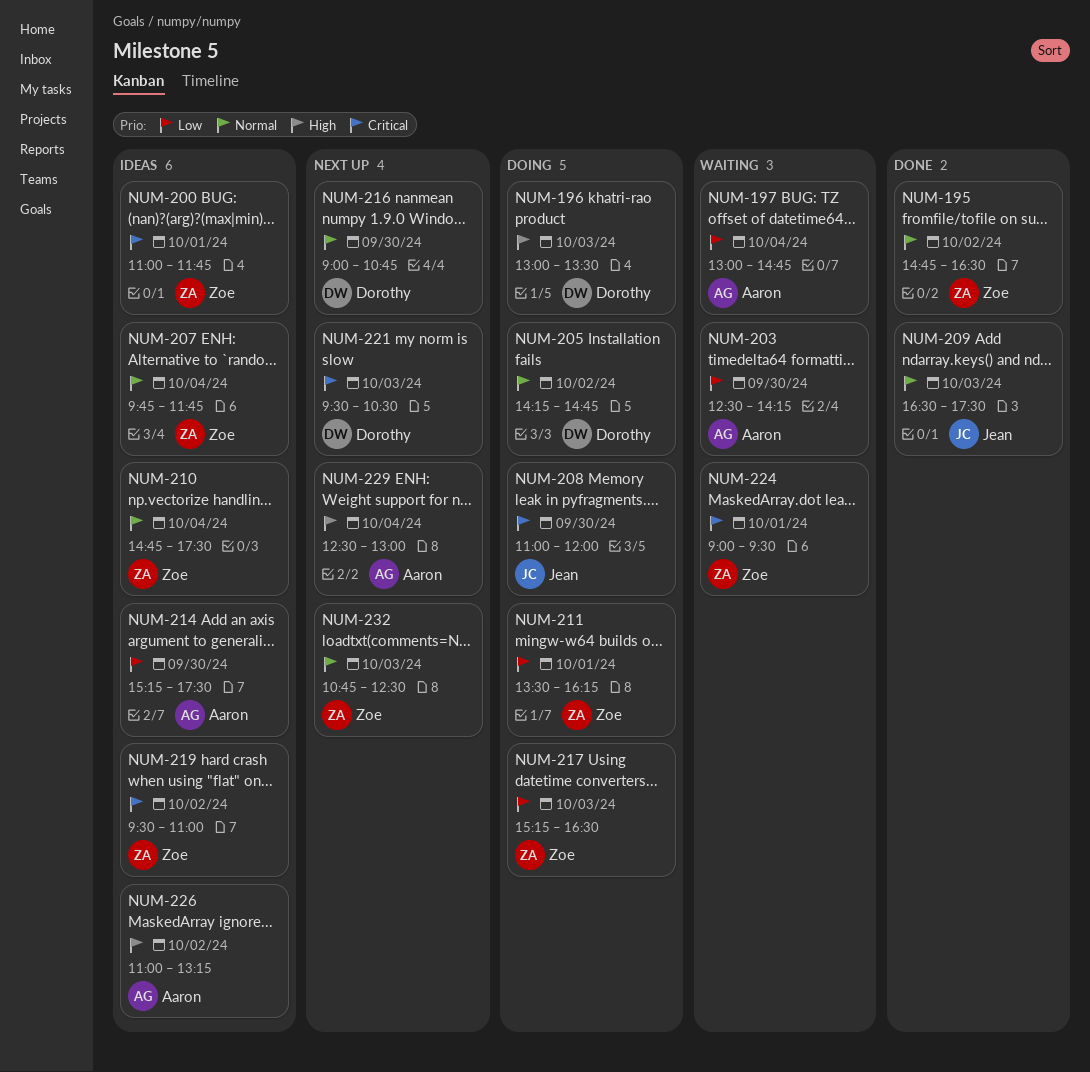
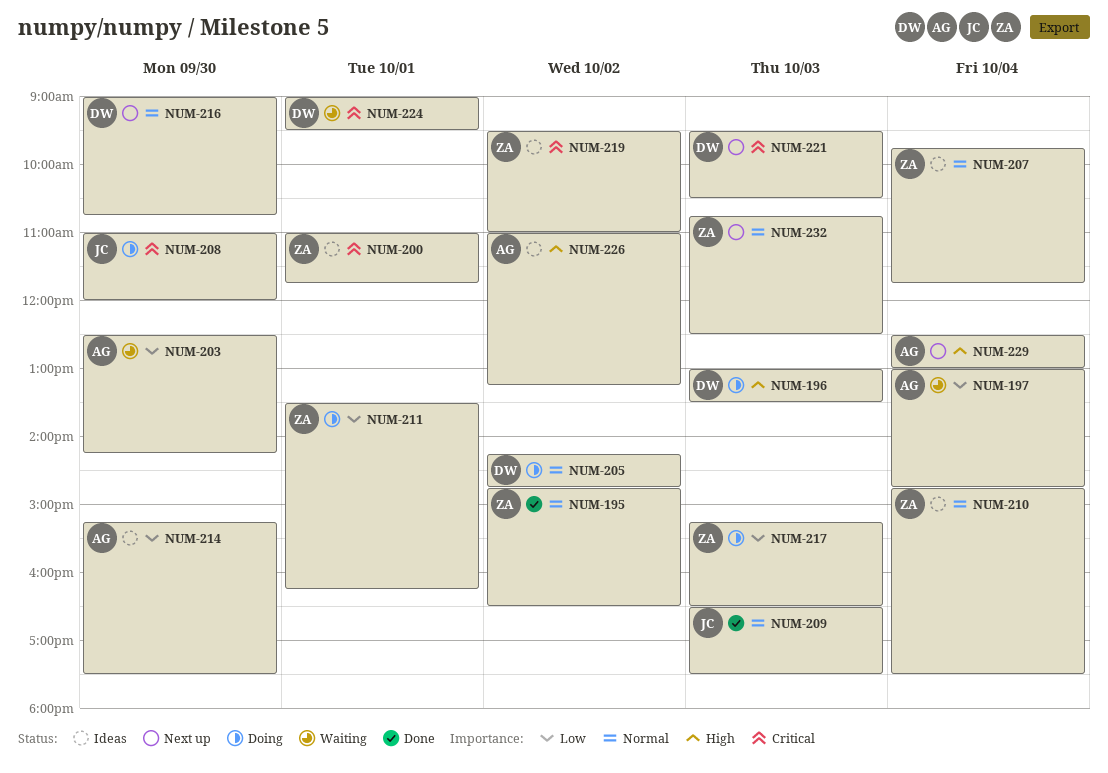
NUM-224, owner: Zoe -> Dorothy

